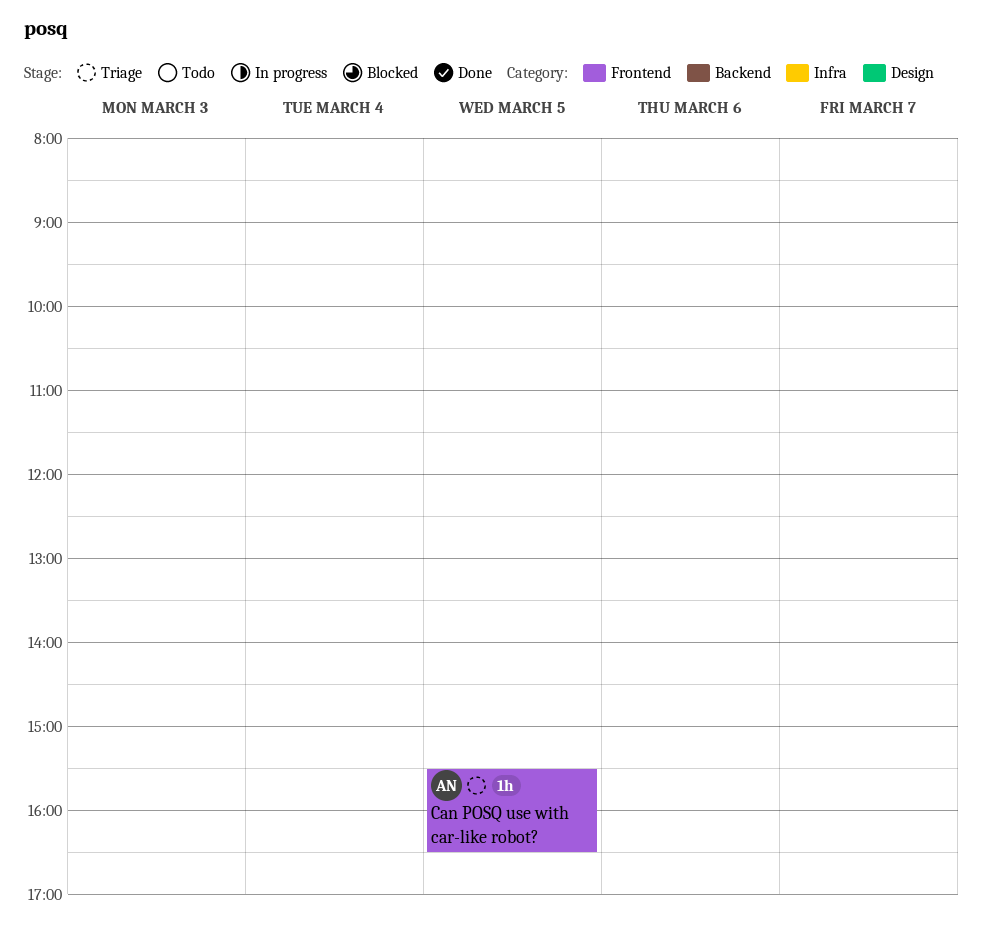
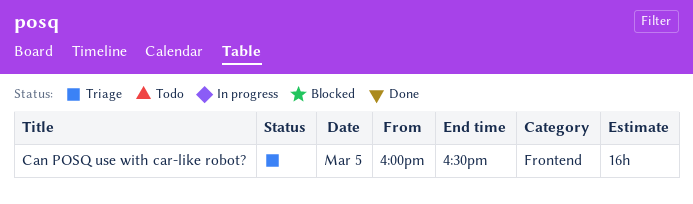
Can POSQ use with car-like robot?, estimate: 1h -> 16h
Can POSQ use with car-like robot?, begins: 15:30 -> 16:00

